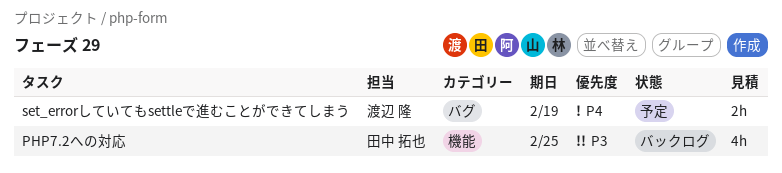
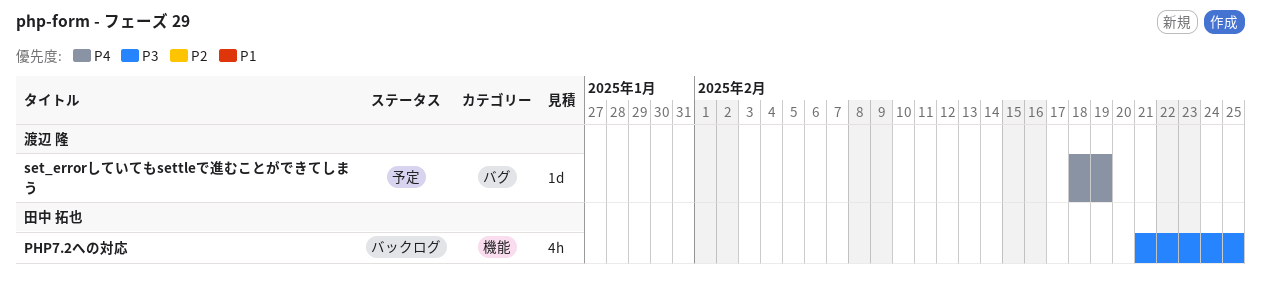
set_errorしていてもsettleで進むことができてしまう, estimate: 2h -> 1d

